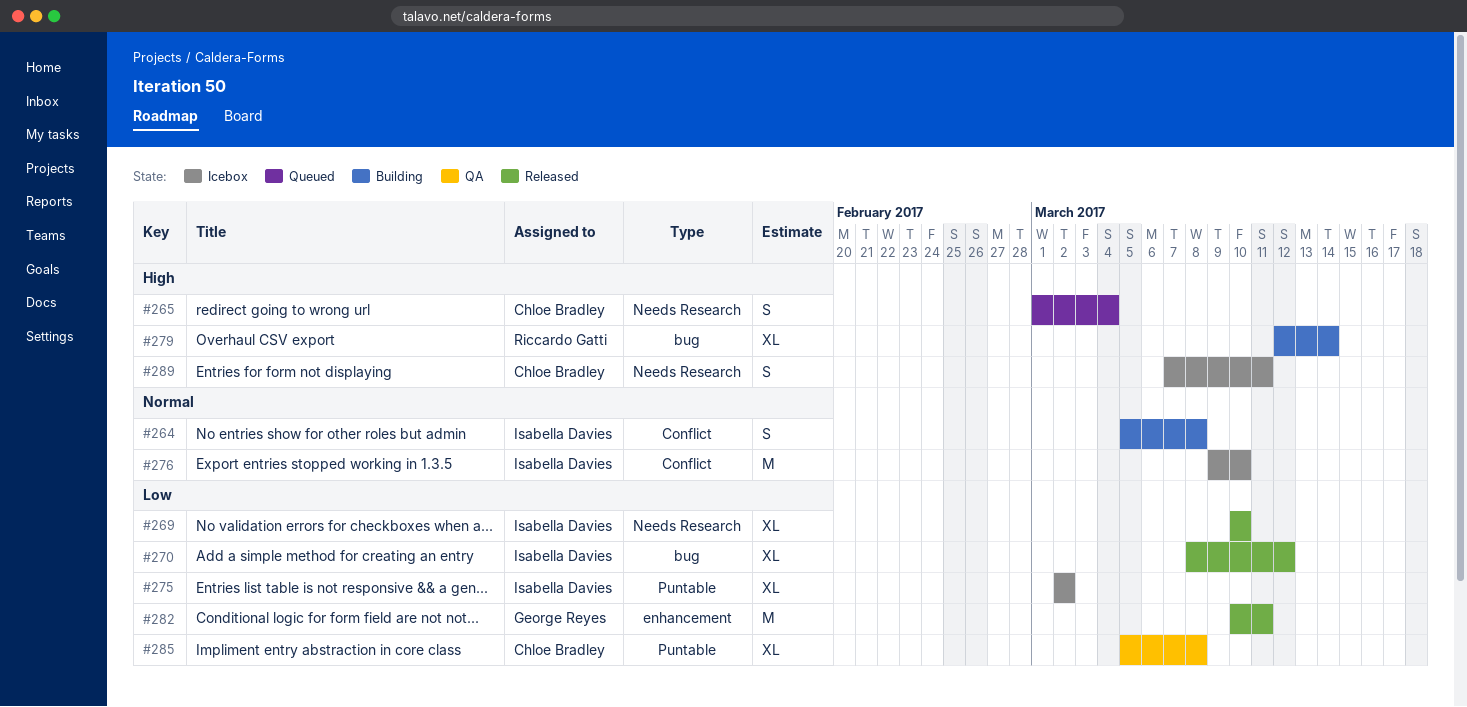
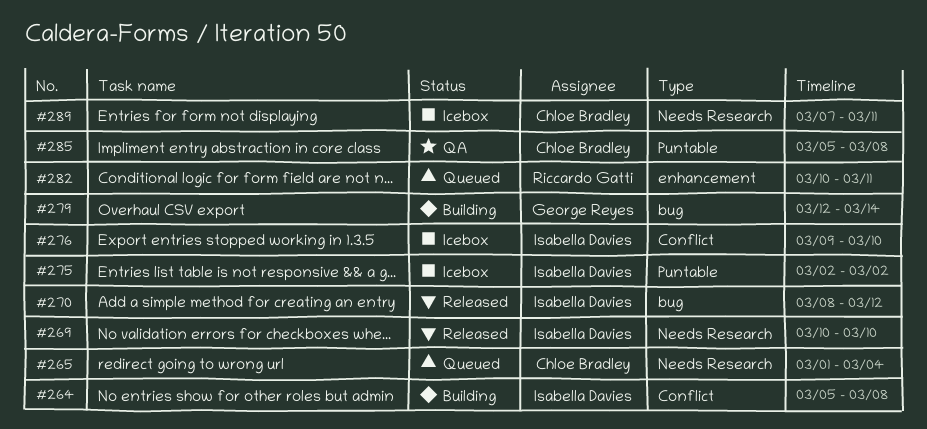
#279, owner: Riccardo Gatti -> George Reyes
#282, status: Released -> Queued
#282, owner: George Reyes -> Riccardo Gatti

